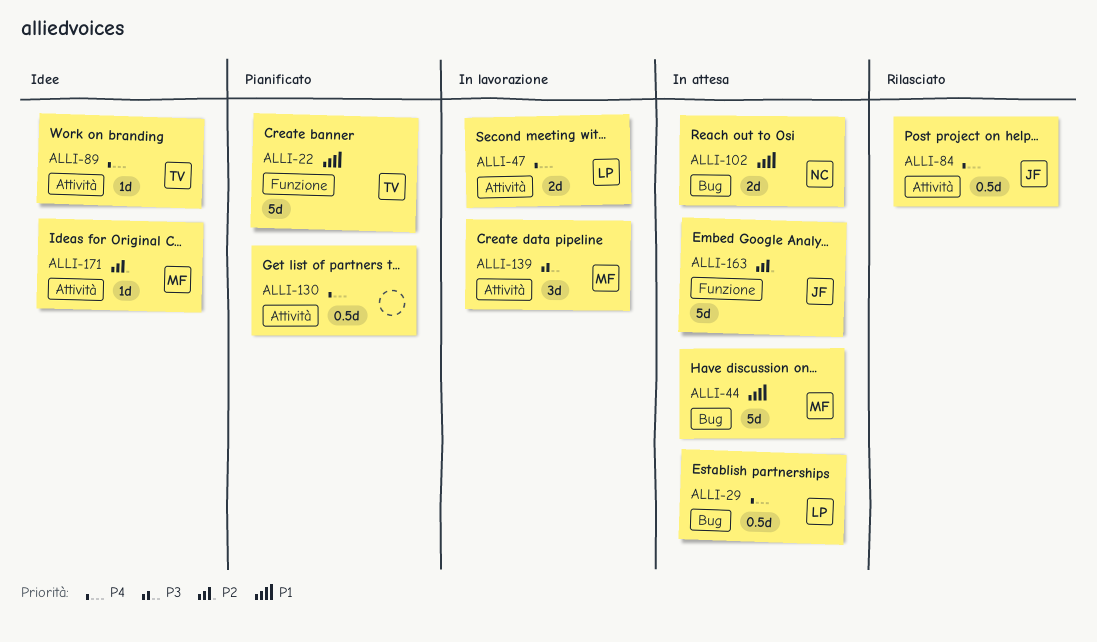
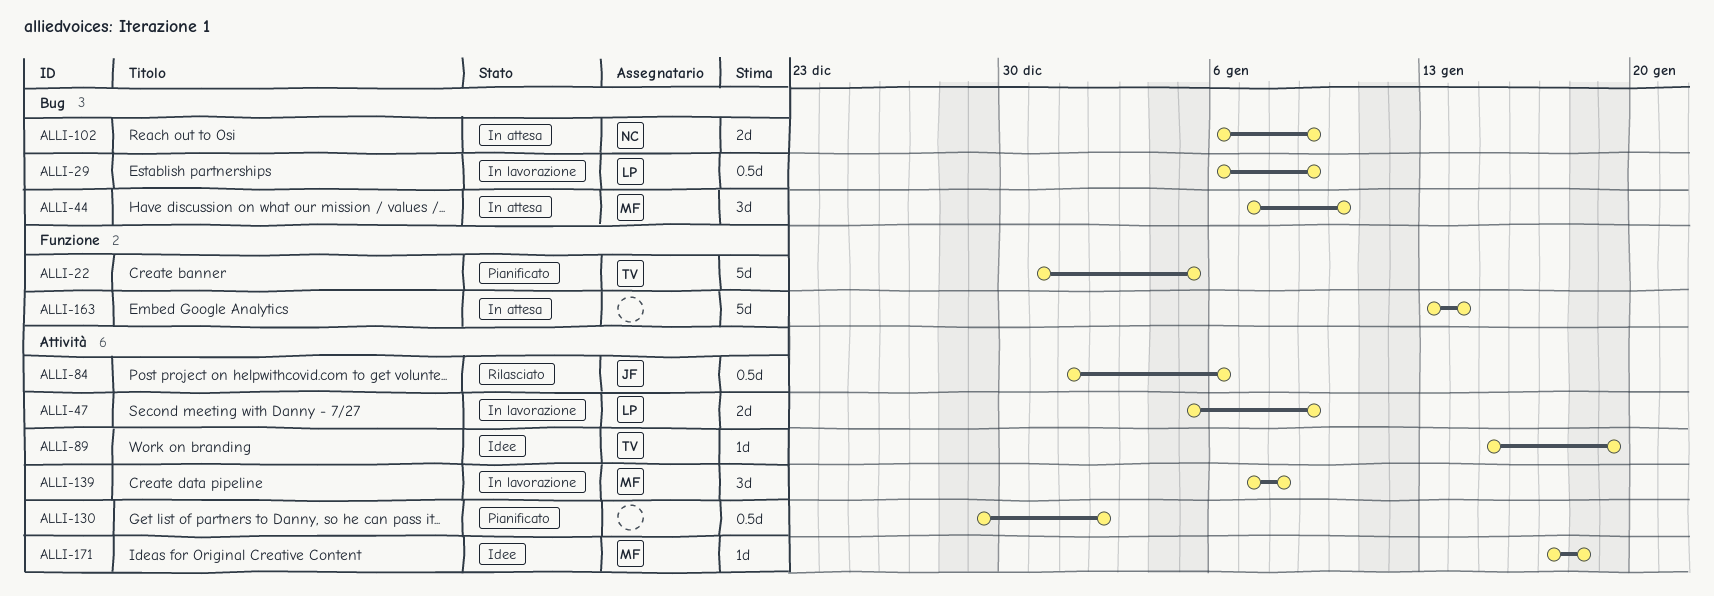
ALLI-29, status: In attesa -> In lavorazione
ALLI-44, estimate: 5d -> 3d
ALLI-163, owner: JF -> none

